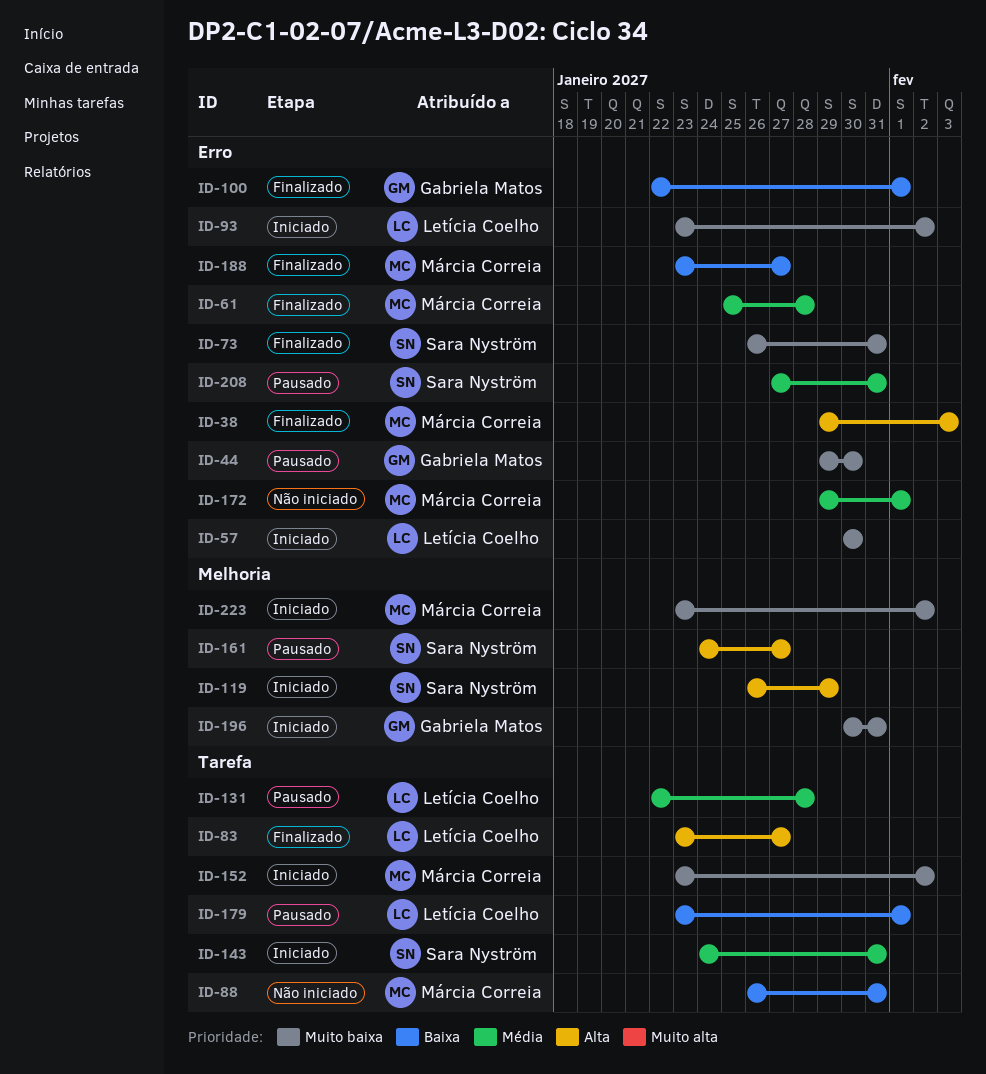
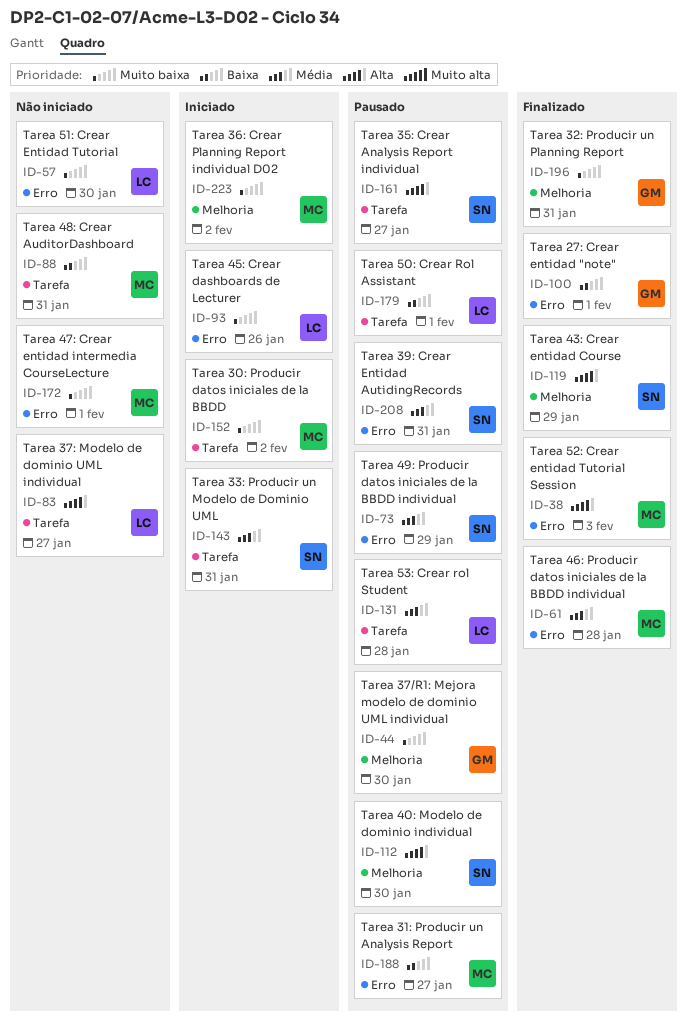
ID-44, label: Erro -> Melhoria
ID-57, status: Iniciado -> Não iniciado
ID-73, status: Finalizado -> Pausado
ID-73, priority: Muito baixa -> Média
ID-73, due: Jan 31 -> Jan 29
ID-83, status: Finalizado -> Não iniciado
ID-93, due: Feb 2 -> Jan 26
ID-112: none -> present
ID-119, status: Iniciado -> Finalizado
ID-161, label: Melhoria -> Tarefa
ID-172, priority: Média -> Muito baixa
ID-188, status: Finalizado -> Pausado
ID-196, status: Iniciado -> Finalizado

